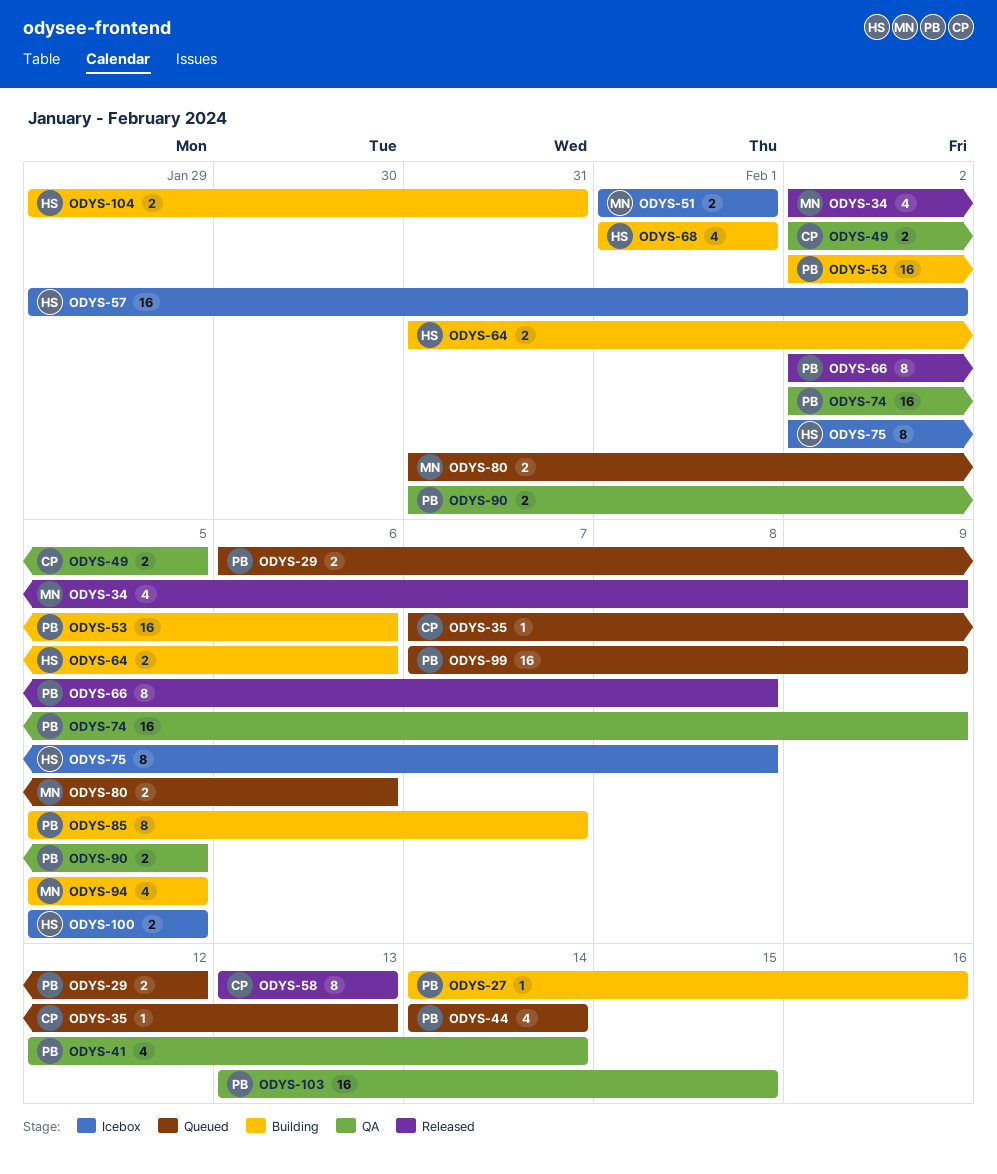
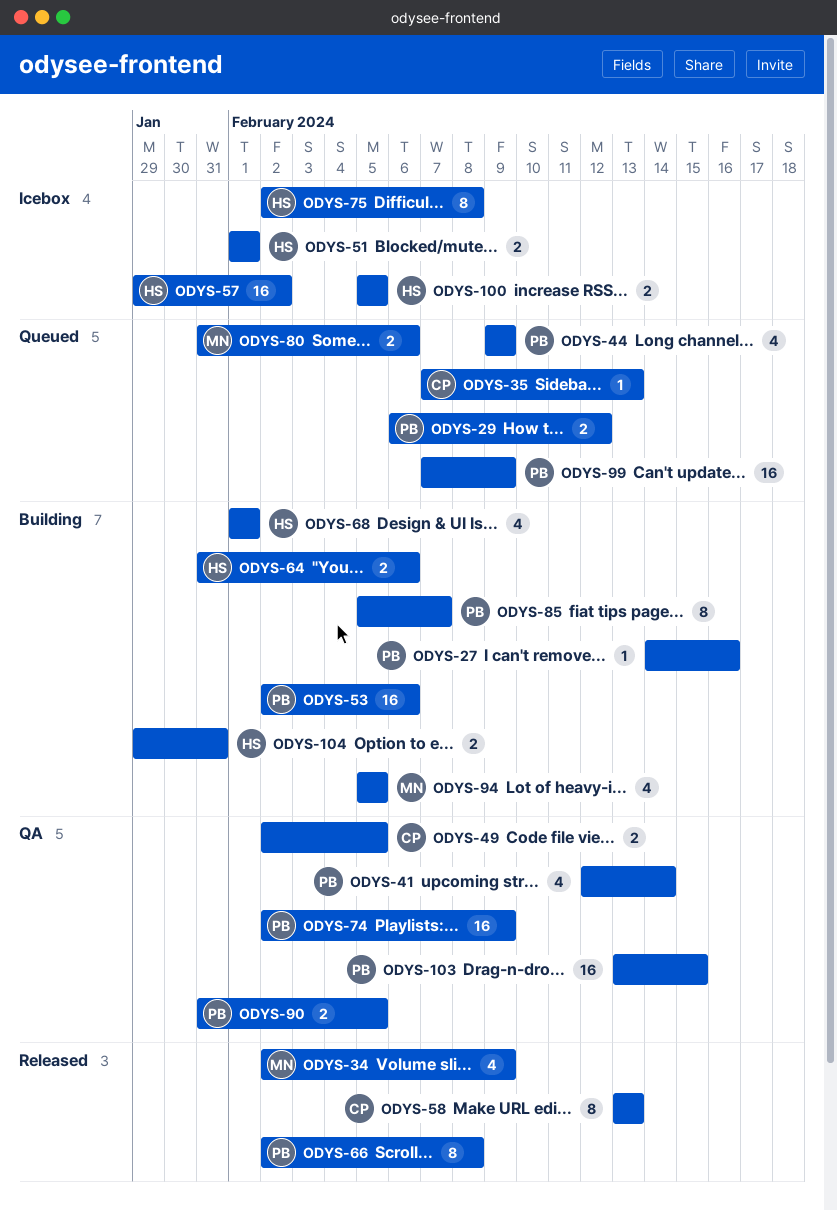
ODYS-44, start: Feb 14 -> Feb 9
ODYS-44, due: Feb 14 -> Feb 9
ODYS-51, owner: MN -> HS

